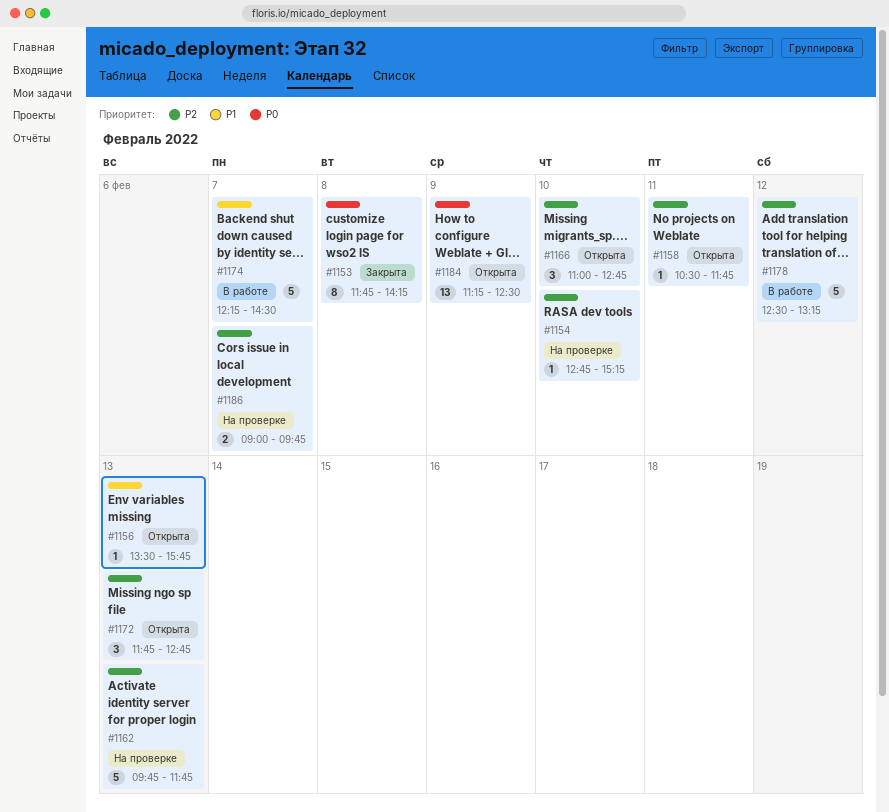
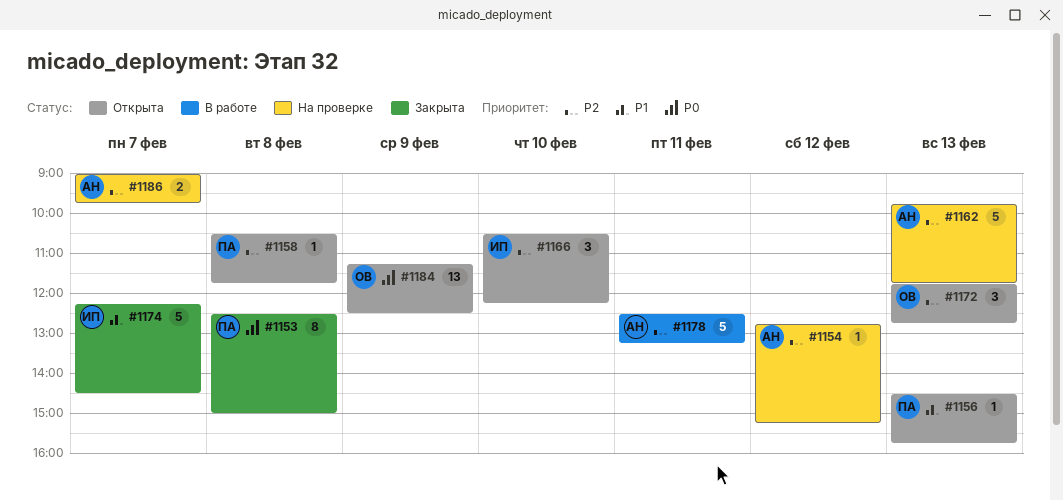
#1153, begins: 11:45 -> 12:30
#1153, ends: 14:15 -> 15:00
#1154, day: Feb 10 -> Feb 12
#1156, begins: 13:30 -> 14:30
#1158, day: Feb 11 -> Feb 8
#1166, begins: 11:00 -> 10:30
#1166, ends: 12:45 -> 12:15
#1174, status: В работе -> Закрыта
#1178, day: Feb 12 -> Feb 11

